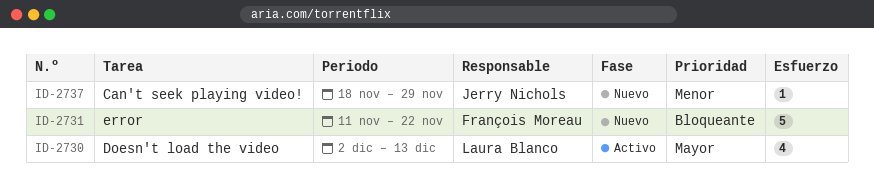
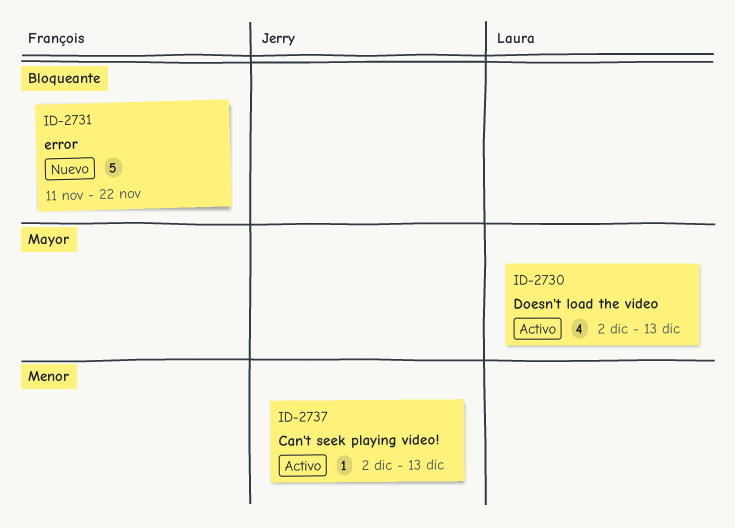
ID-2737, status: Nuevo -> Activo
ID-2737, start: Nov 18 -> Dec 2
ID-2737, due: Nov 29 -> Dec 13

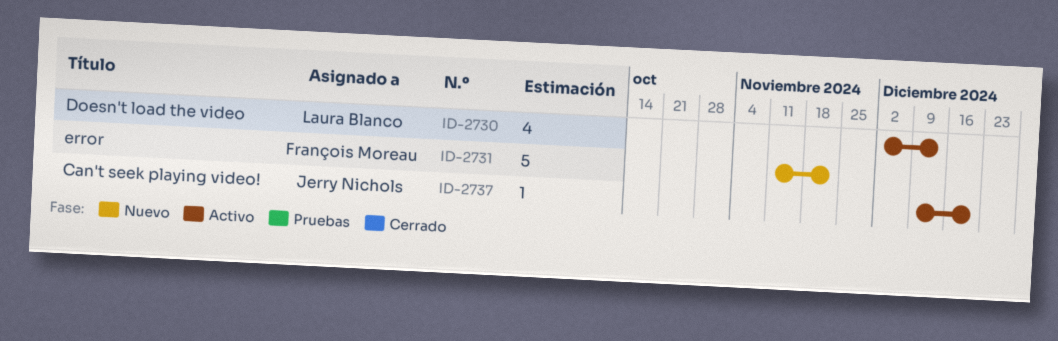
ID-2737, start: Dec 2 -> Dec 9
ID-2737, due: Dec 13 -> Dec 20

